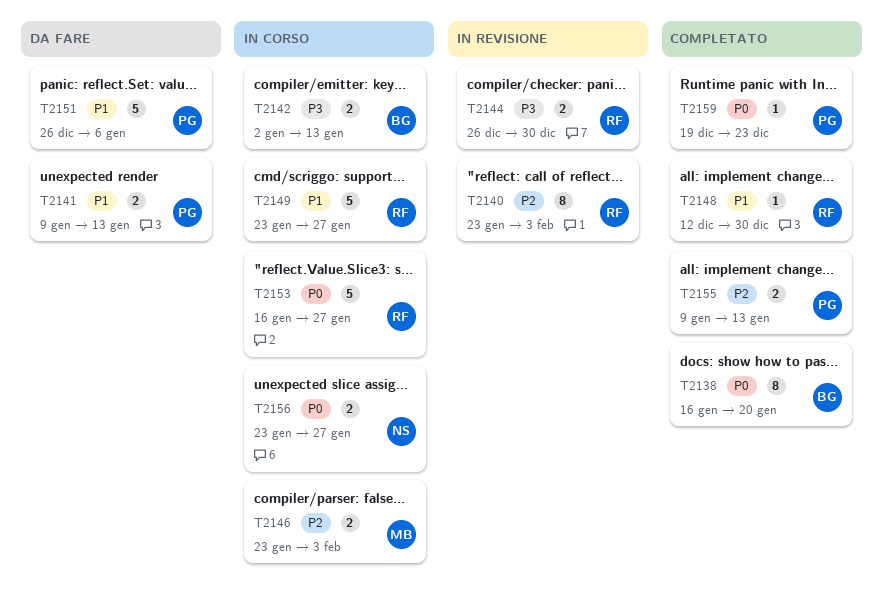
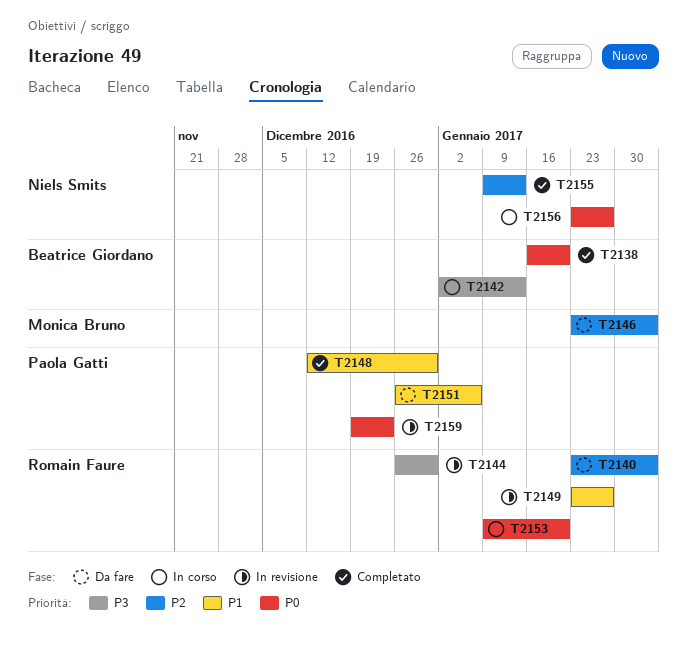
T2140, status: In revisione -> Da fare
T2141: present -> none
T2146, status: In corso -> Da fare
T2148, owner: Romain Faure -> Paola Gatti
T2149, status: In corso -> In revisione
T2153, start: Jan 16 -> Jan 9
T2153, due: Jan 27 -> Jan 20
T2155, owner: Paola Gatti -> Niels Smits
T2159, status: Completato -> In revisione

